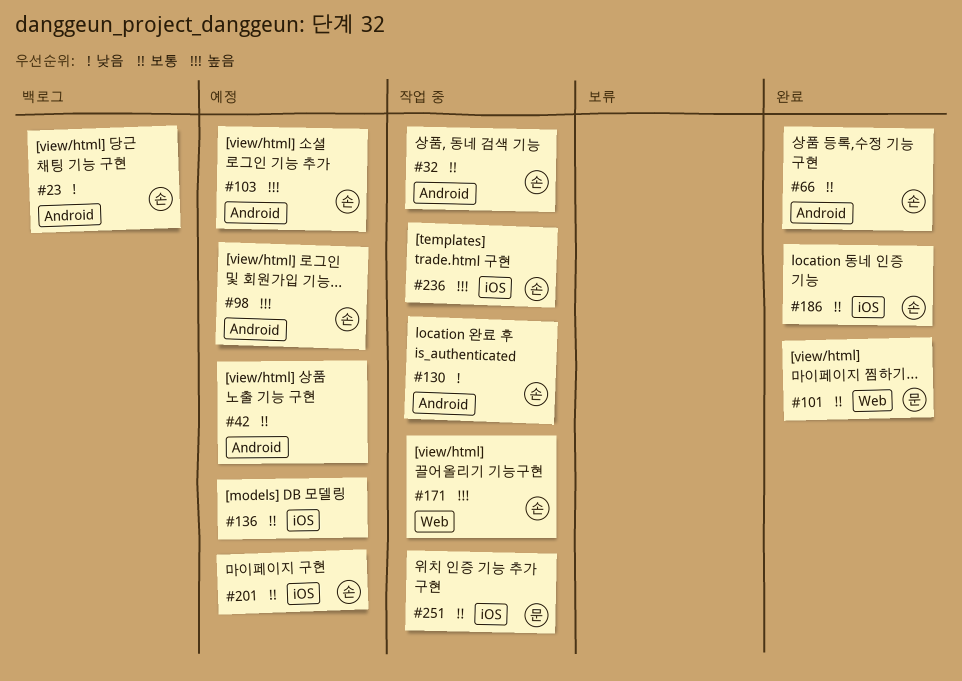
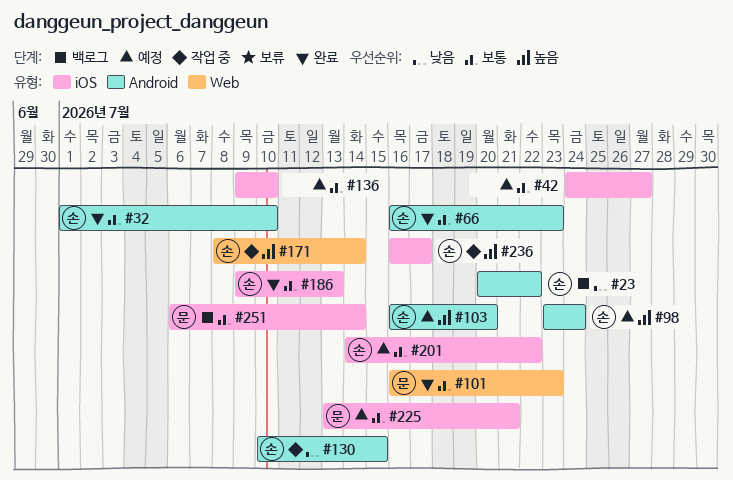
#32, status: 작업 중 -> 완료
#42, label: Android -> iOS
#225: none -> present
#251, status: 작업 중 -> 백로그

